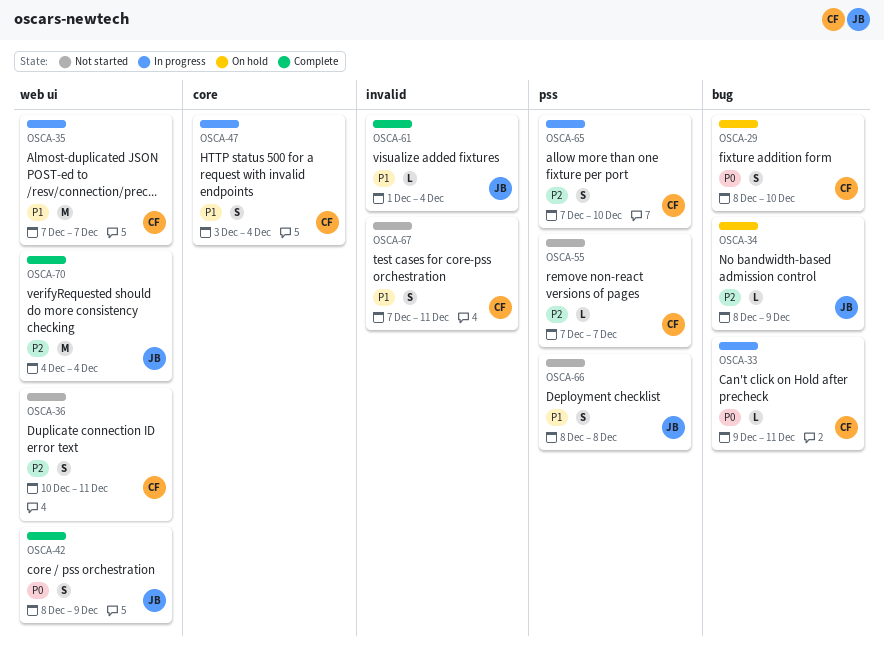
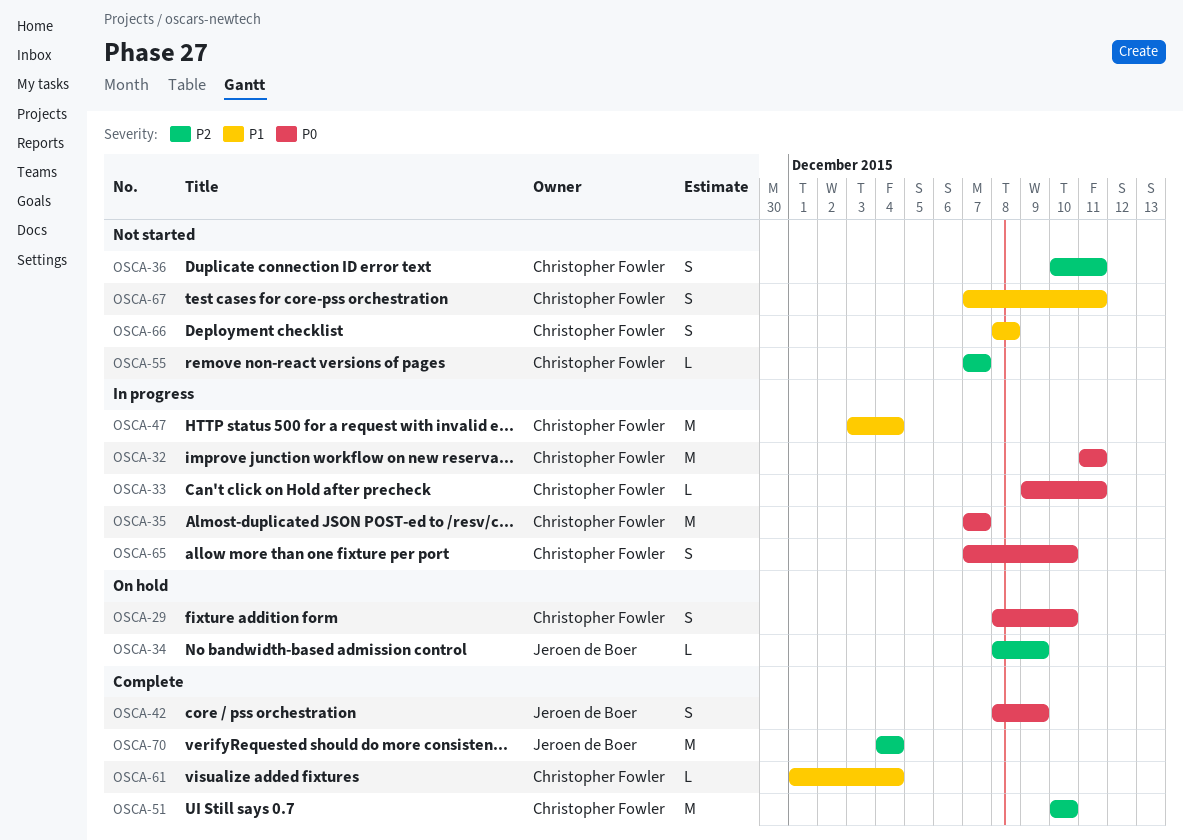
OSCA-32: none -> present
OSCA-35, priority: P1 -> P0
OSCA-47, estimate: S -> M
OSCA-51: none -> present
OSCA-61, owner: Jeroen de Boer -> Christopher Fowler
OSCA-65, priority: P2 -> P0
OSCA-66, owner: Jeroen de Boer -> Christopher Fowler

